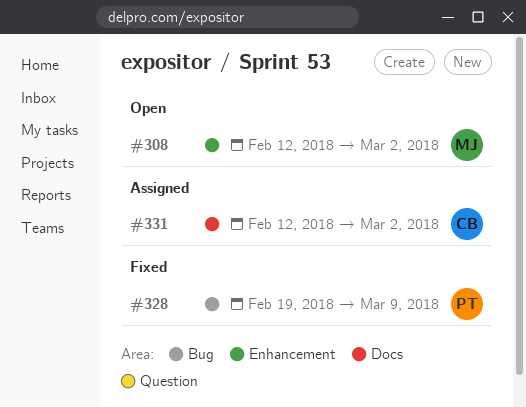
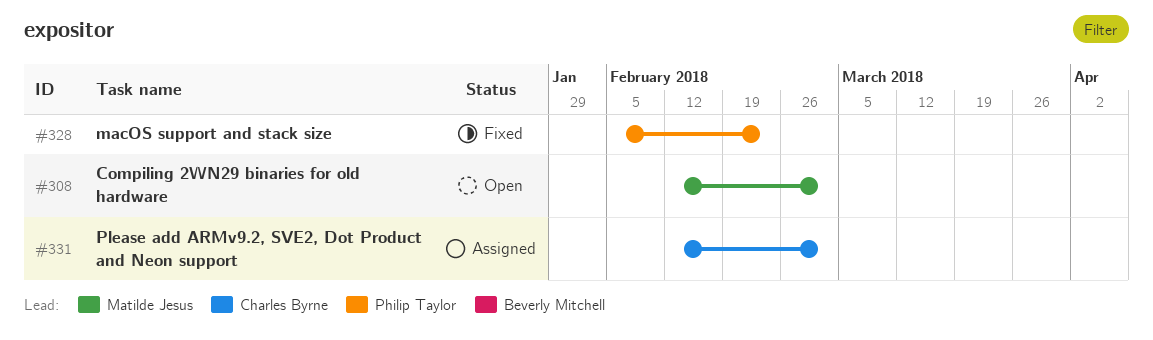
#328, start: Feb 19 -> Feb 5
#328, due: Mar 9 -> Feb 23

